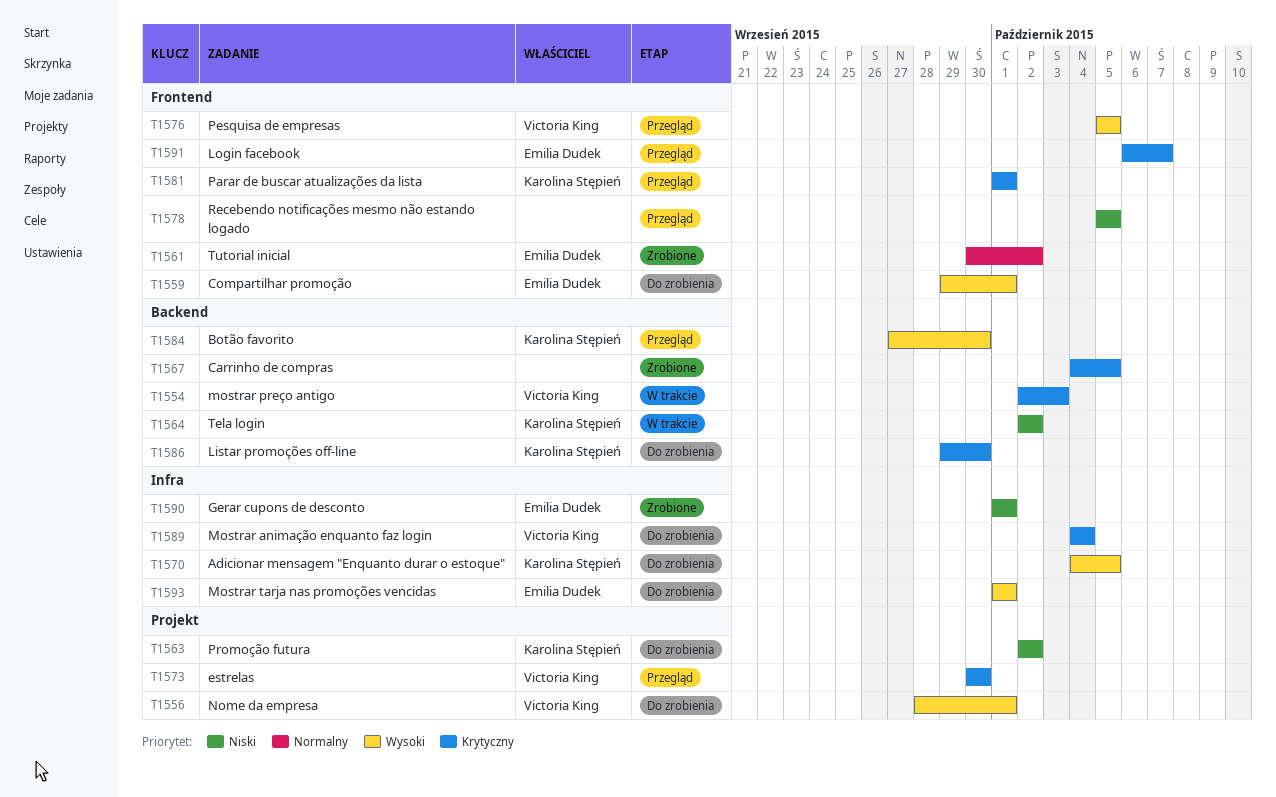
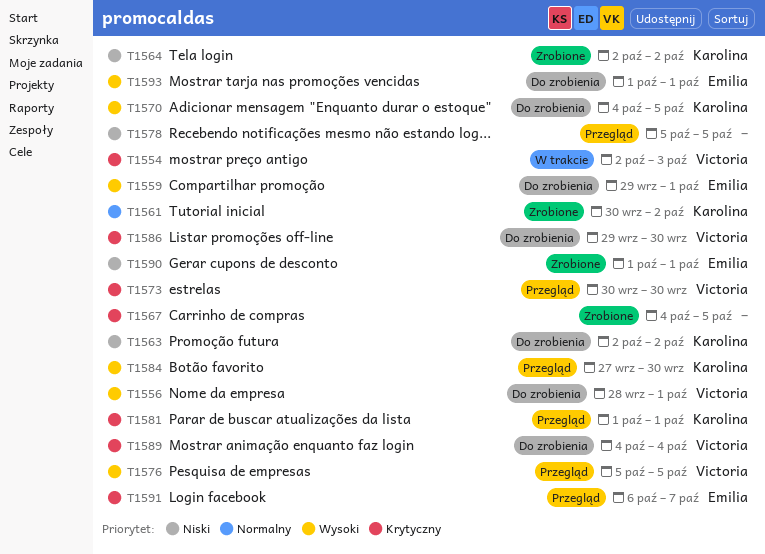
T1561, owner: Emilia Dudek -> Karolina Stępień
T1564, status: W trakcie -> Zrobione
T1586, owner: Karolina Stępień -> Victoria King

